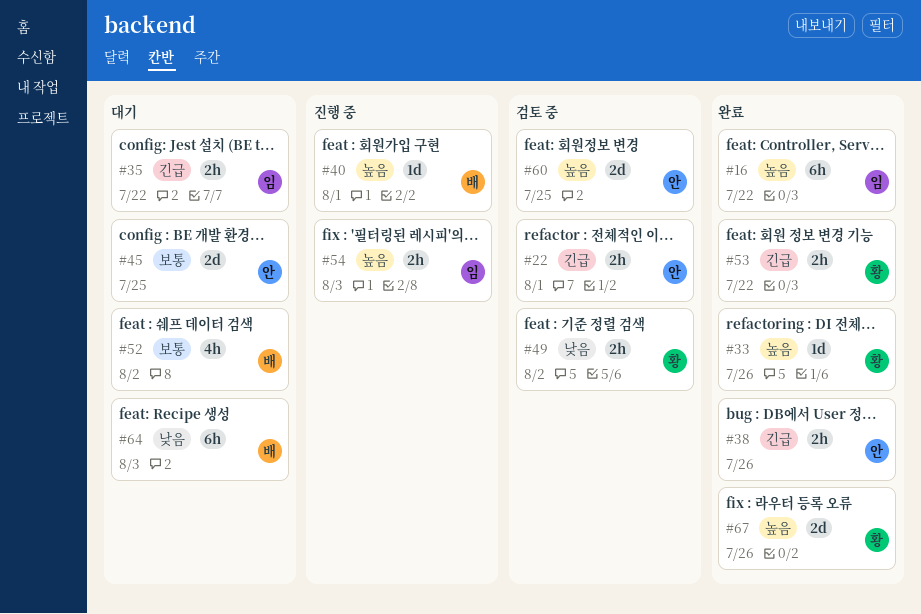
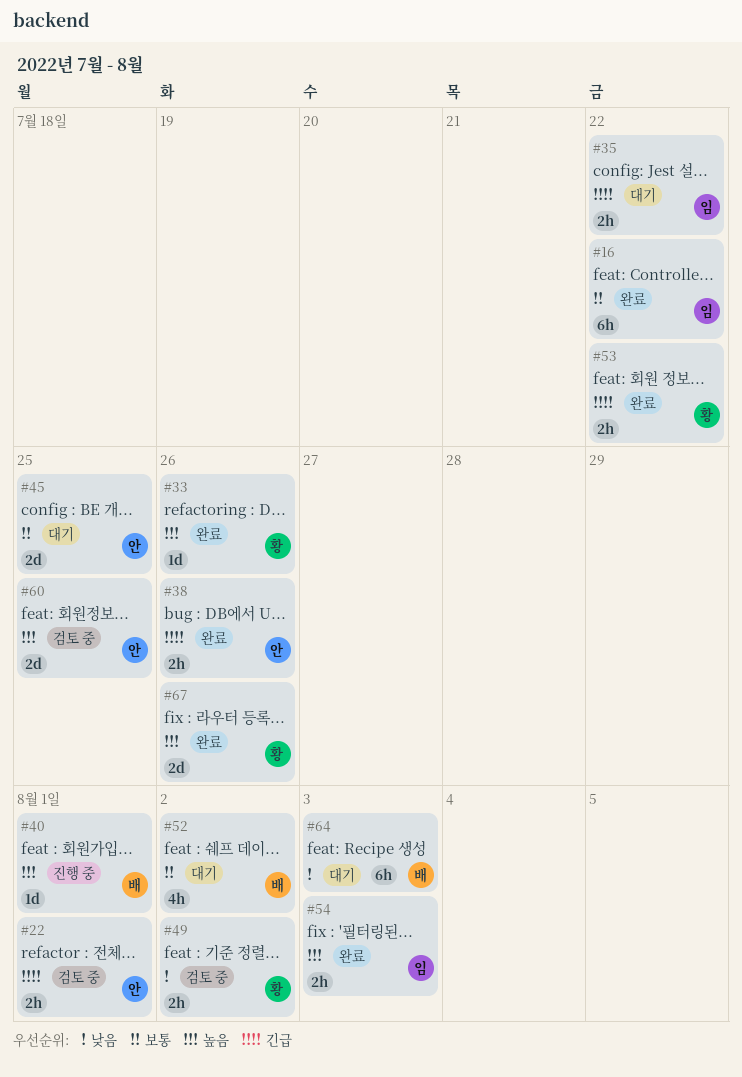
#16, priority: 높음 -> 보통
#54, status: 진행 중 -> 완료

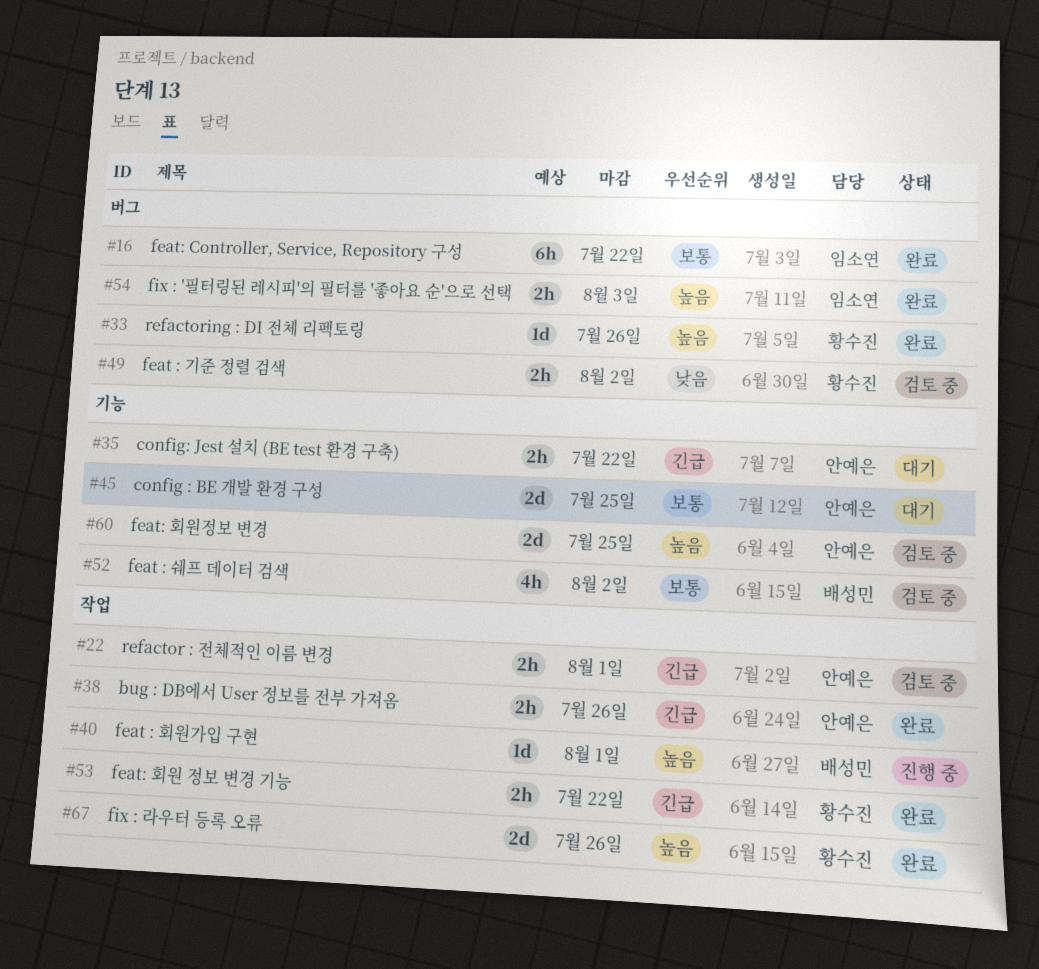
#35, owner: 임소연 -> 안예은
#52, status: 대기 -> 검토 중
#64: present -> none

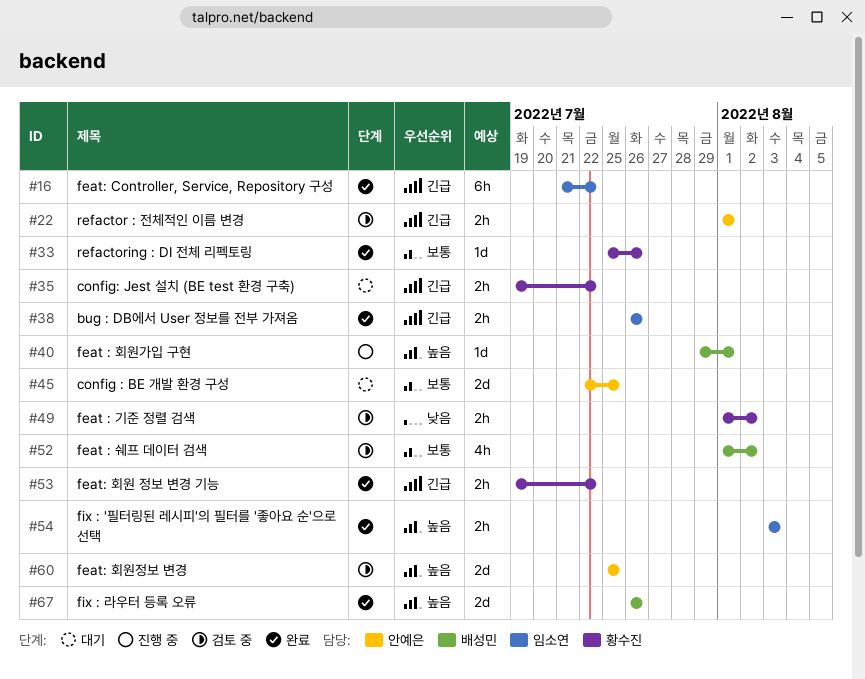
#16, priority: 보통 -> 긴급
#33, priority: 높음 -> 보통
#35, owner: 안예은 -> 황수진
#38, owner: 안예은 -> 임소연
#67, owner: 황수진 -> 배성민

